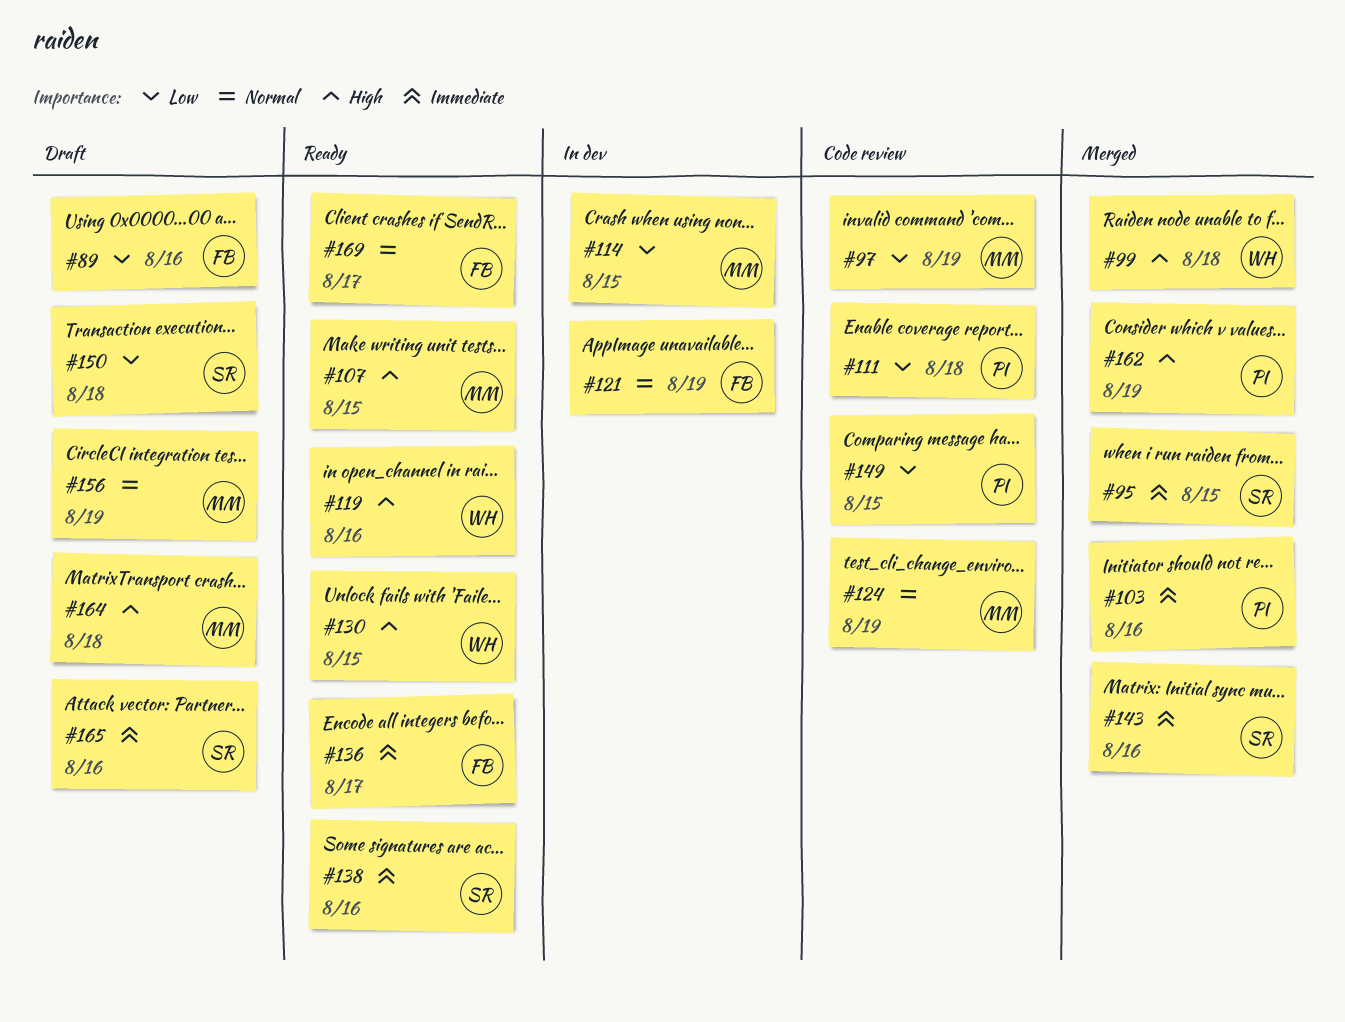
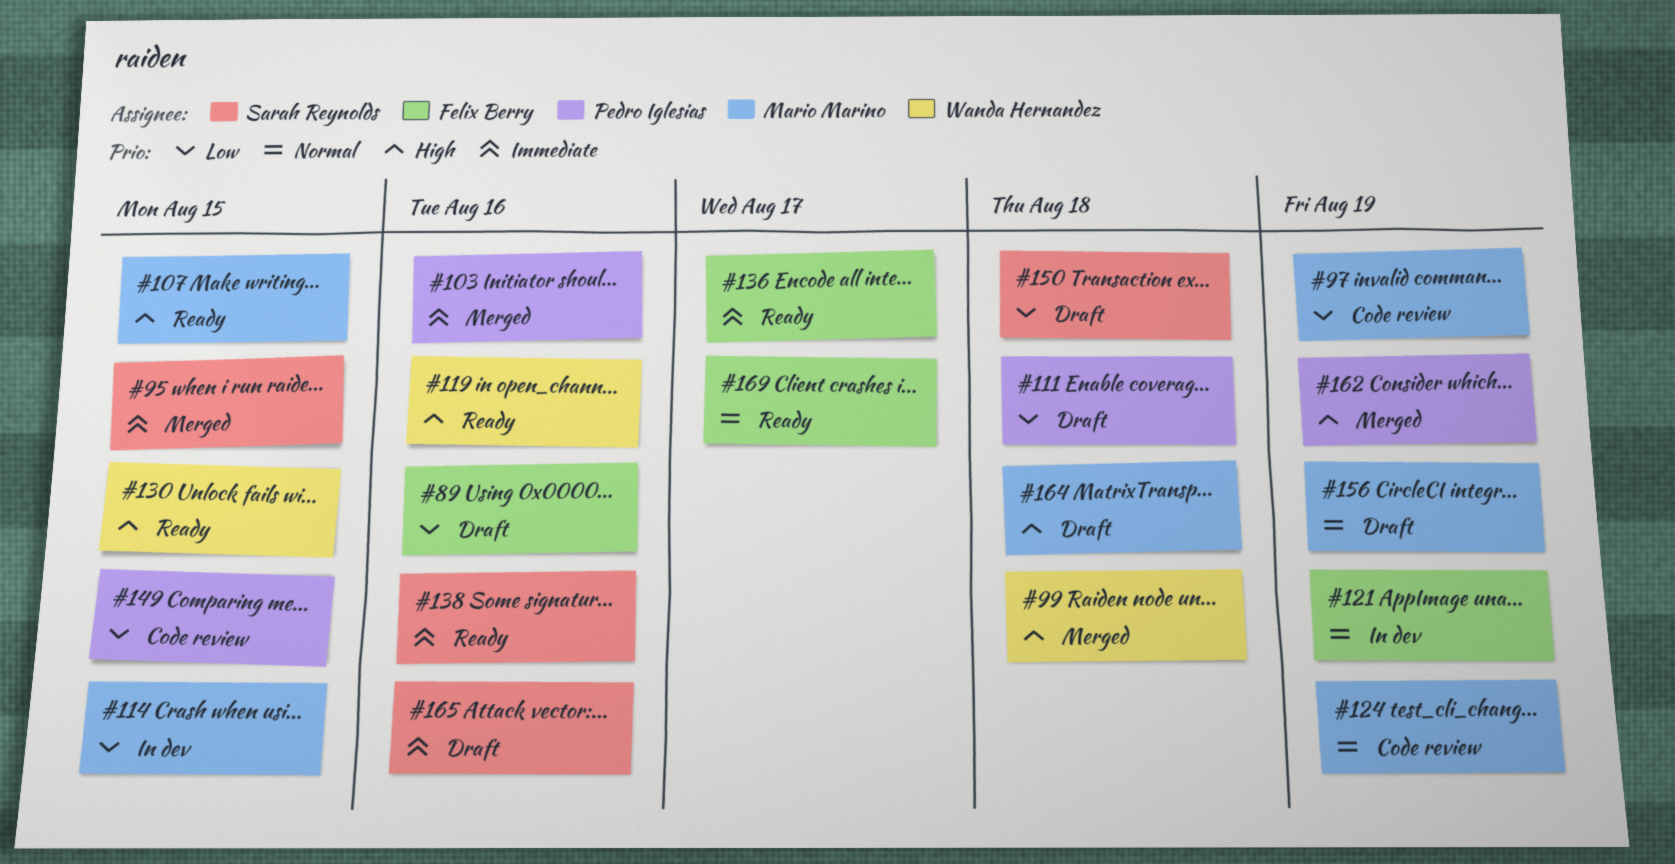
#111, status: Code review -> Draft
#143: present -> none

